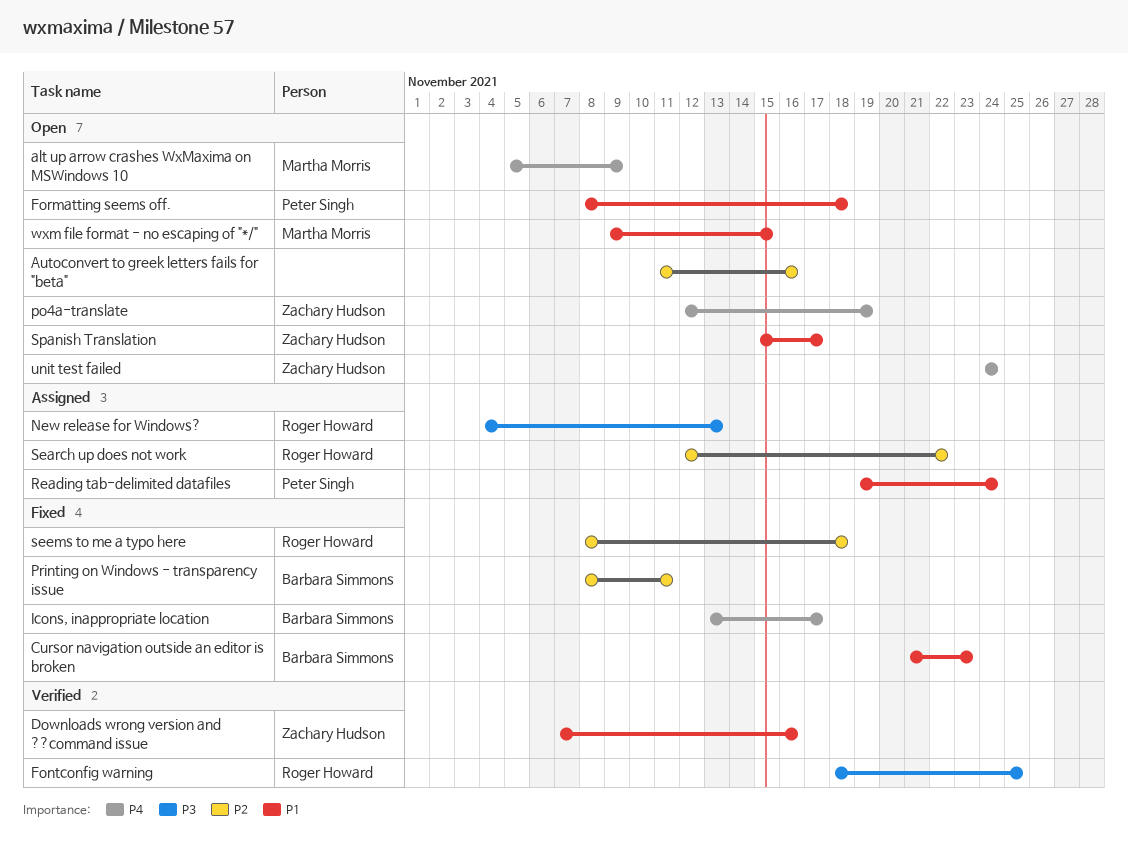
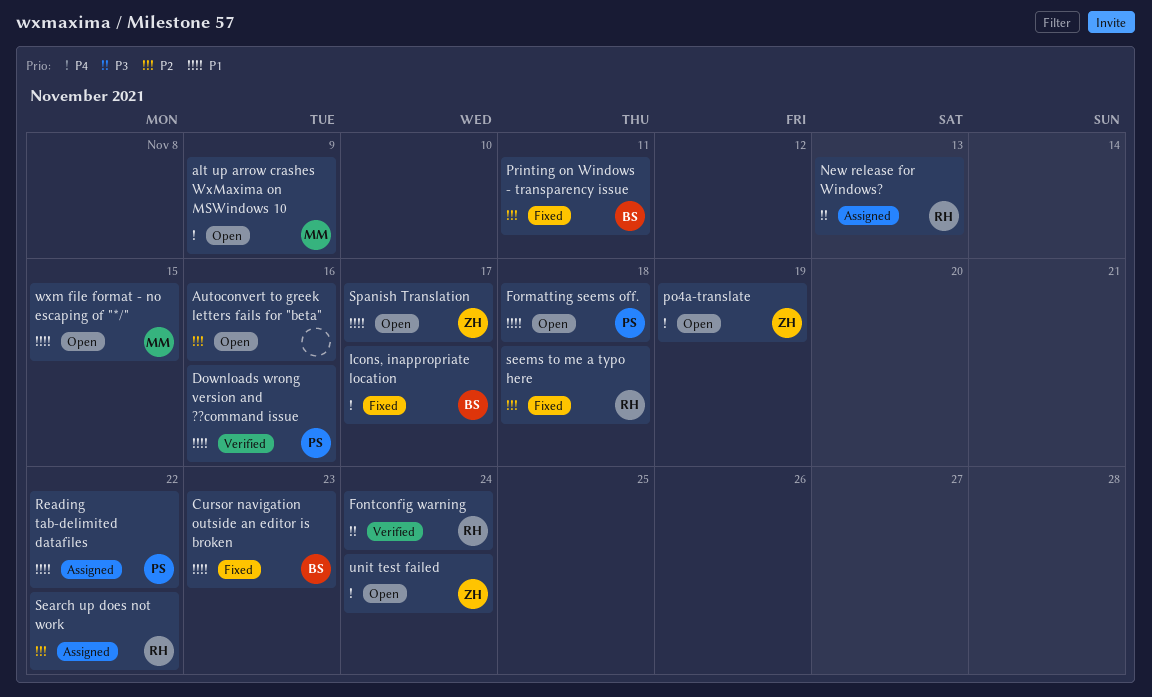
Downloads wrong version and ??command issue, owner: Zachary Hudson -> Peter Singh
Fontconfig warning, due: Nov 25 -> Nov 24
Reading tab-delimited datafiles, due: Nov 24 -> Nov 22

